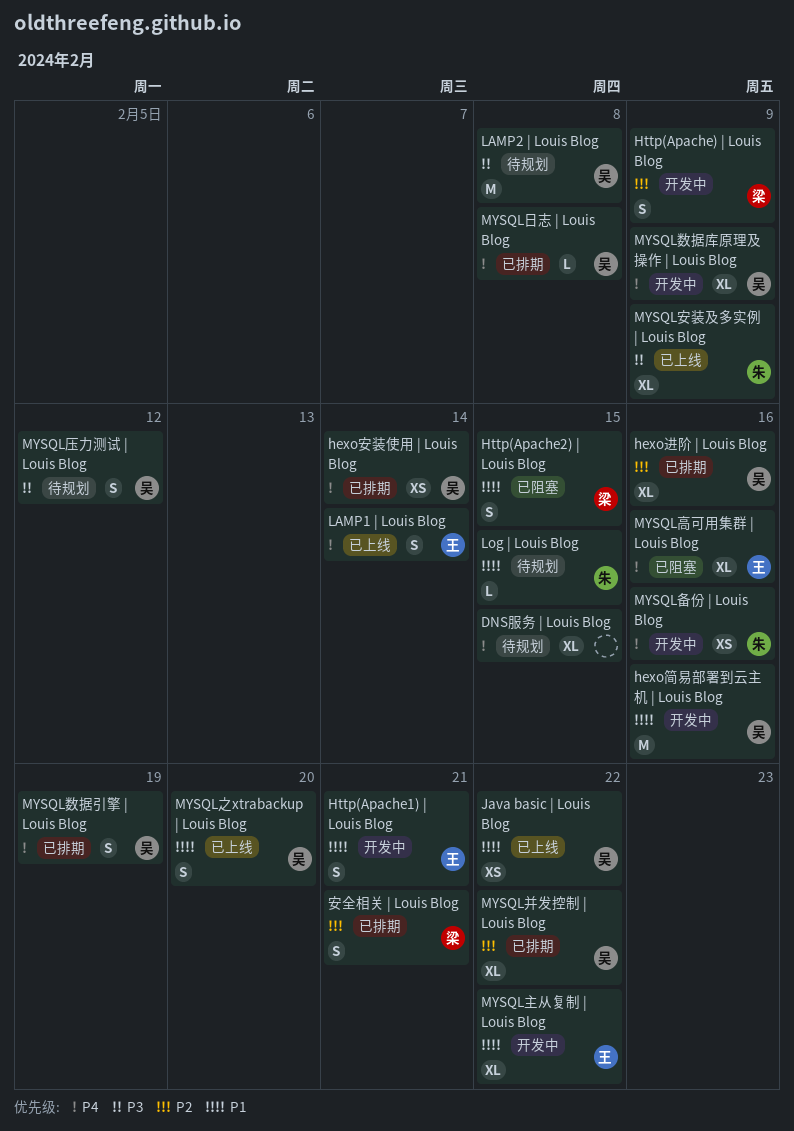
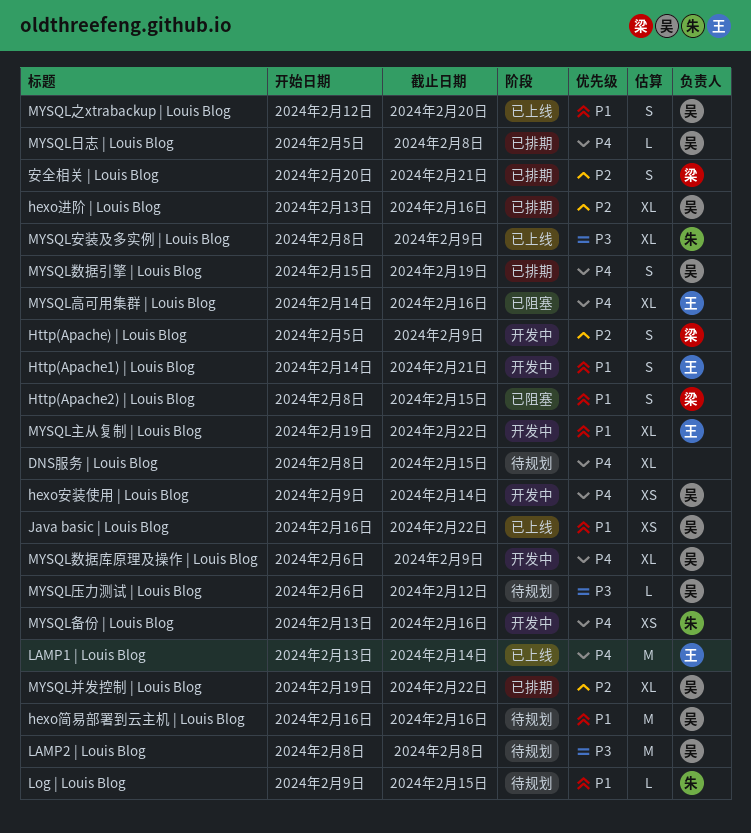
hexo安装使用 | Louis Blog, status: 已排期 -> 开发中
hexo简易部署到云主机 | Louis Blog, status: 开发中 -> 待规划
LAMP1 | Louis Blog, estimate: S -> M
MYSQL压力测试 | Louis Blog, estimate: S -> L

